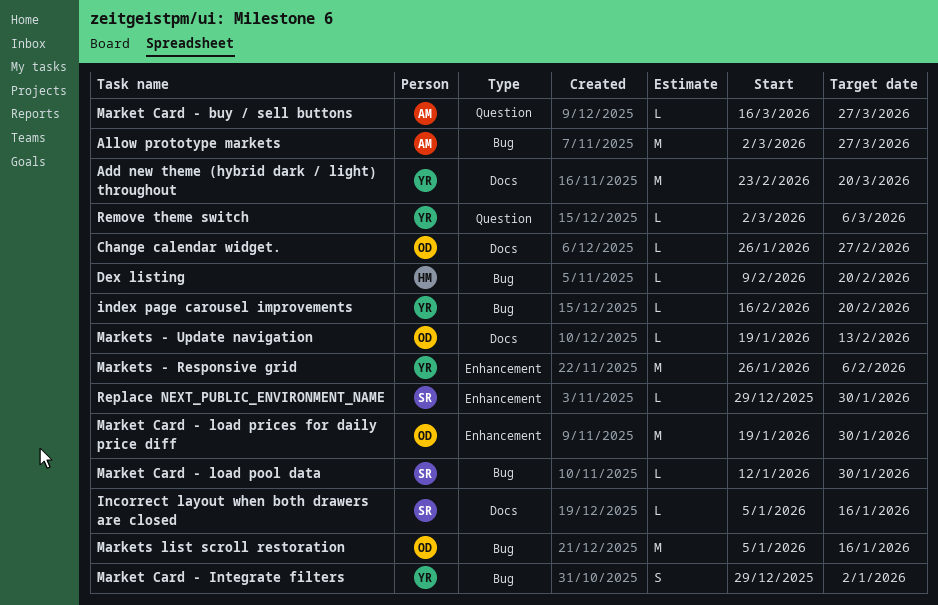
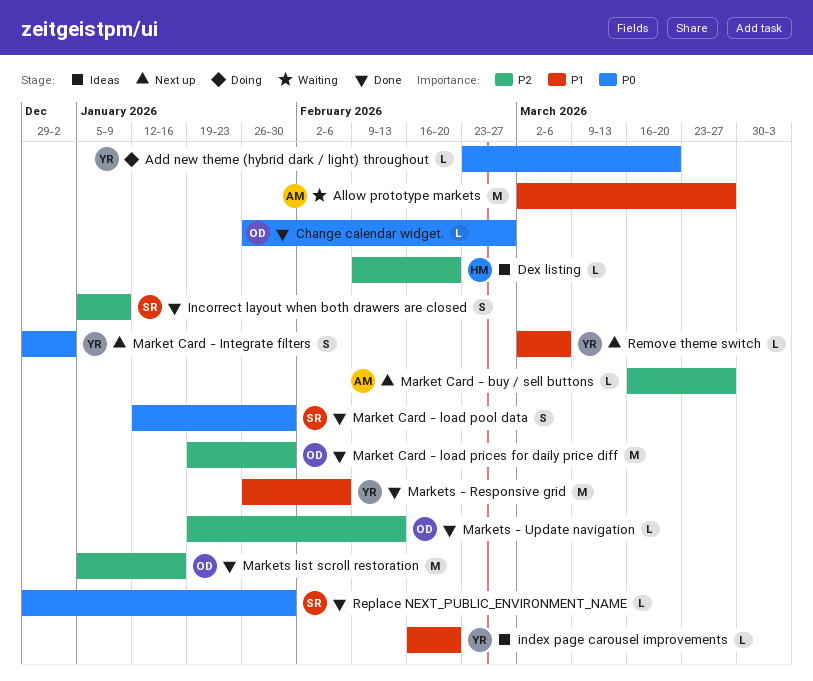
Add new theme (hybrid dark / light) throughout, estimate: M -> L
Incorrect layout when both drawers are closed, estimate: L -> S
Incorrect layout when both drawers are closed, due: Jan 16 -> Jan 9
Market Card - load pool data, estimate: L -> S

